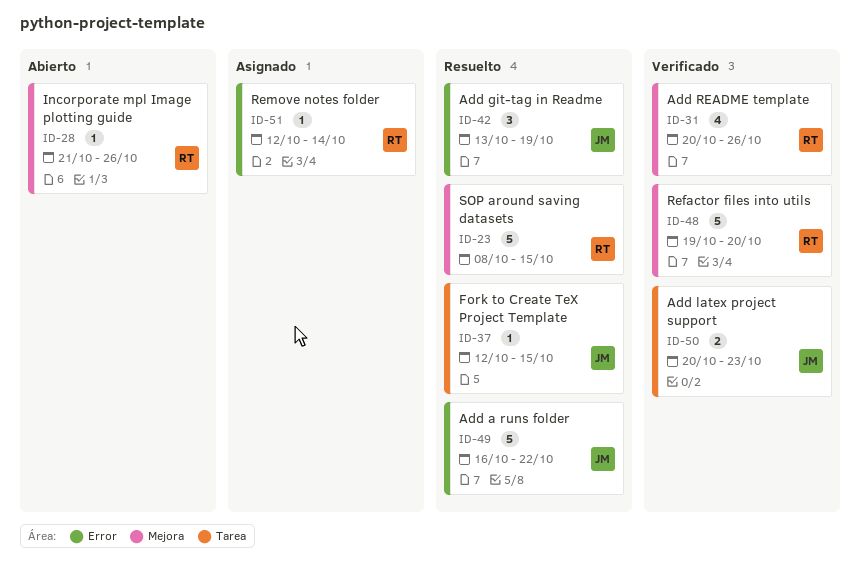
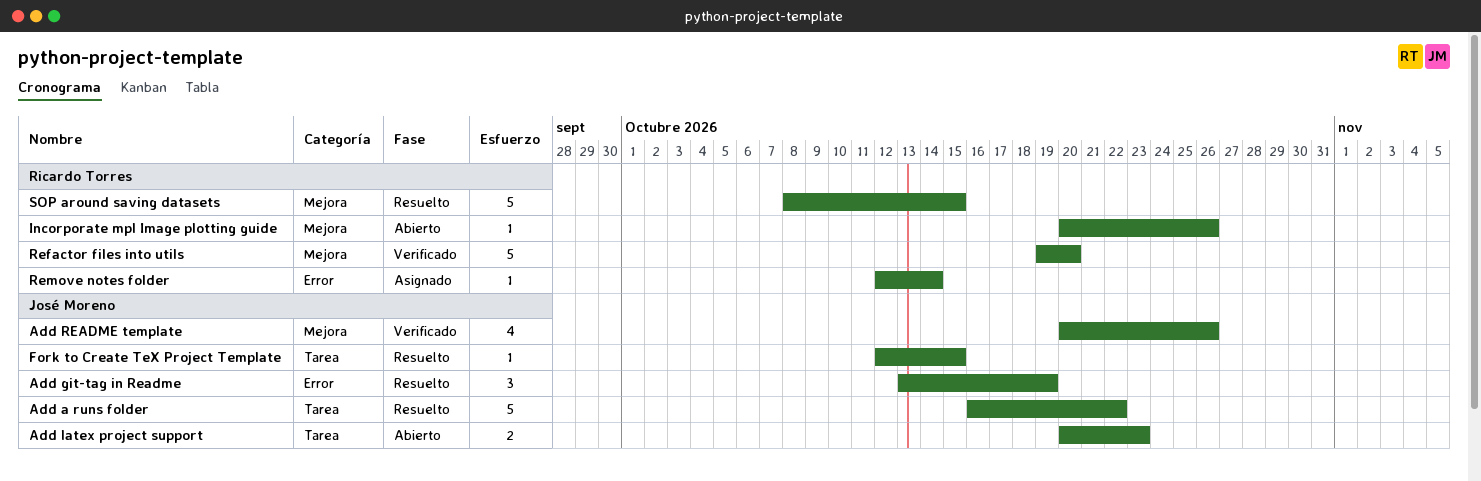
Add a runs folder, label: Error -> Tarea
Add latex project support, status: Verificado -> Abierto
Add README template, owner: Ricardo Torres -> José Moreno
Incorporate mpl Image plotting guide, start: Oct 21 -> Oct 20

